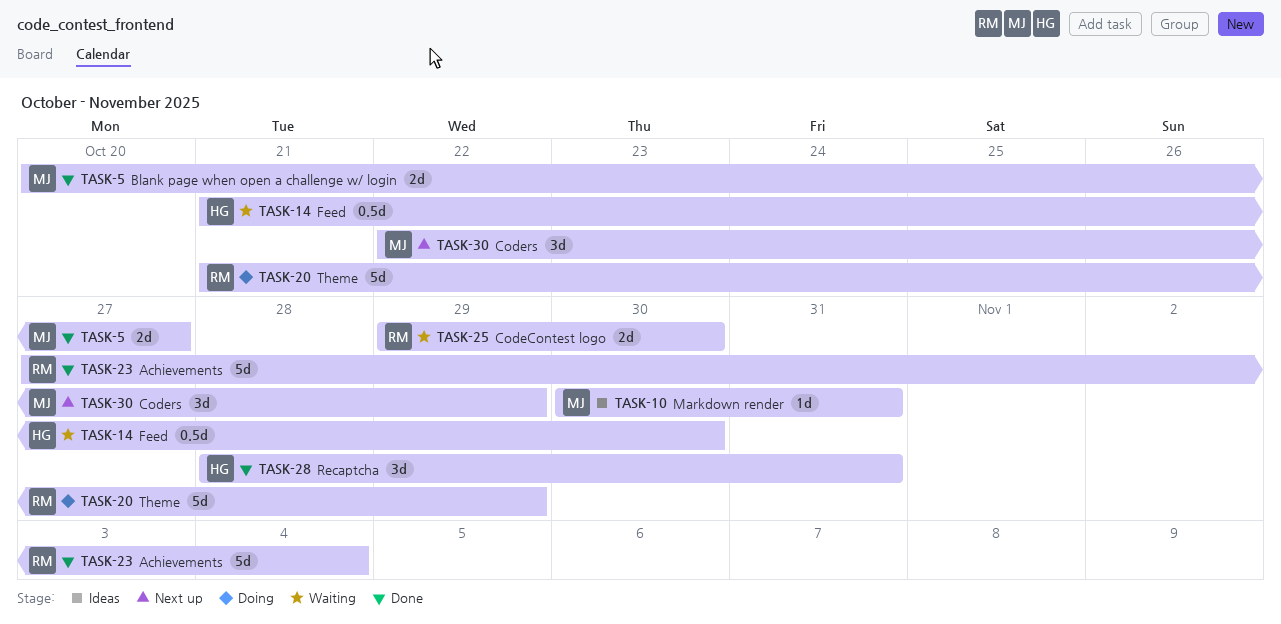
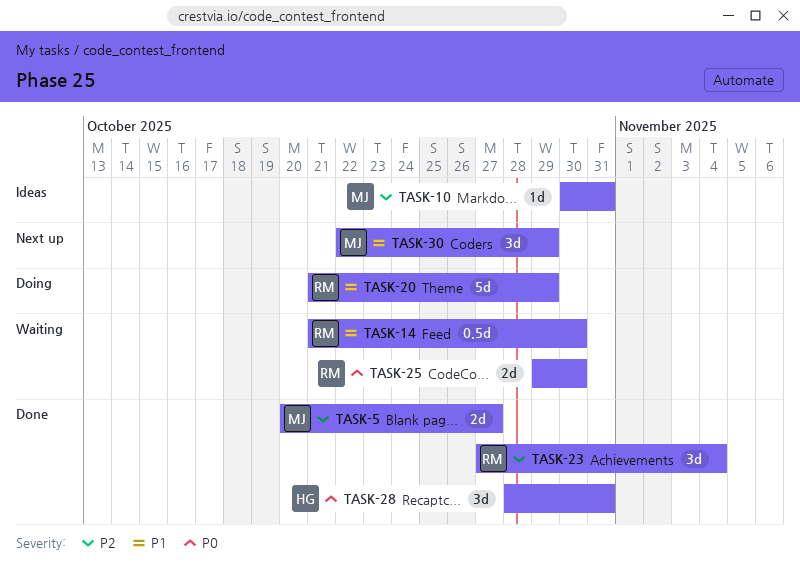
TASK-14, owner: HG -> RM
TASK-23, estimate: 5d -> 3d

